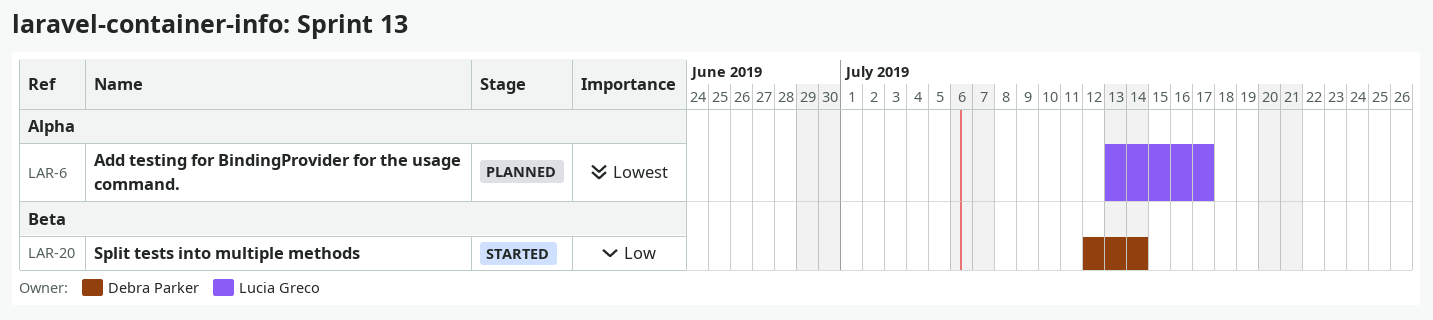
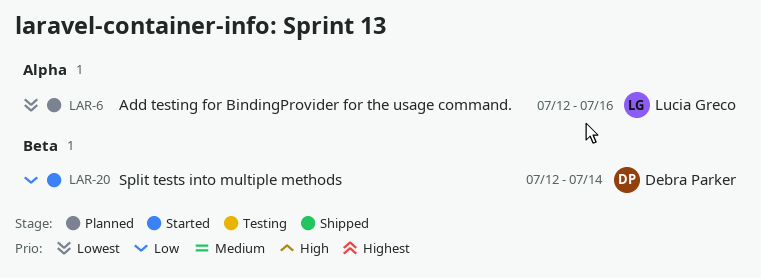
LAR-6, start: Jul 13 -> Jul 12
LAR-6, due: Jul 17 -> Jul 16

